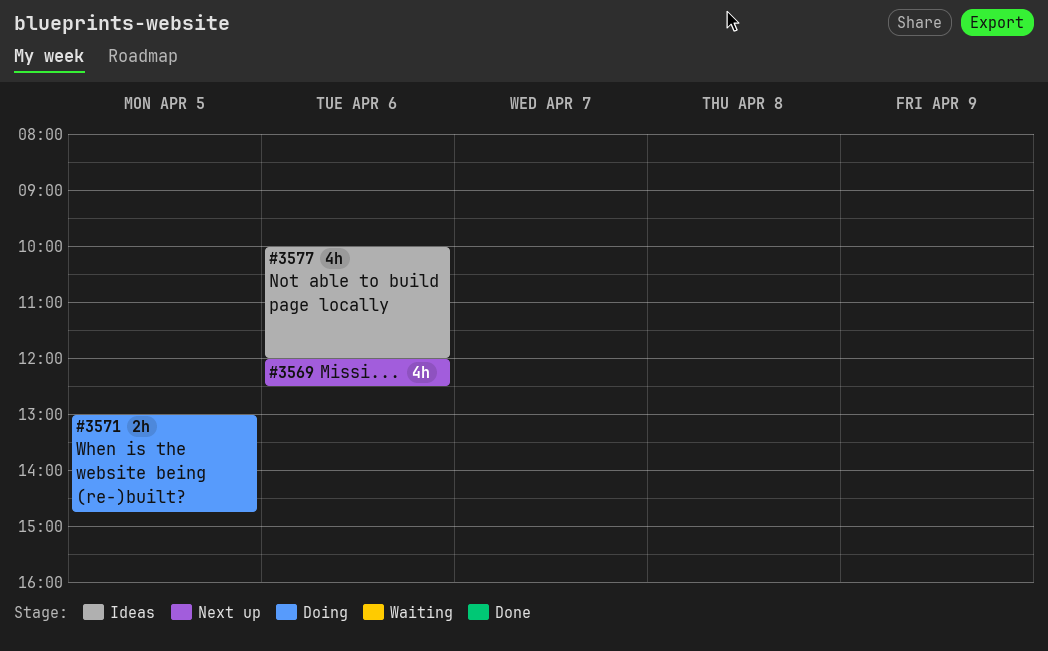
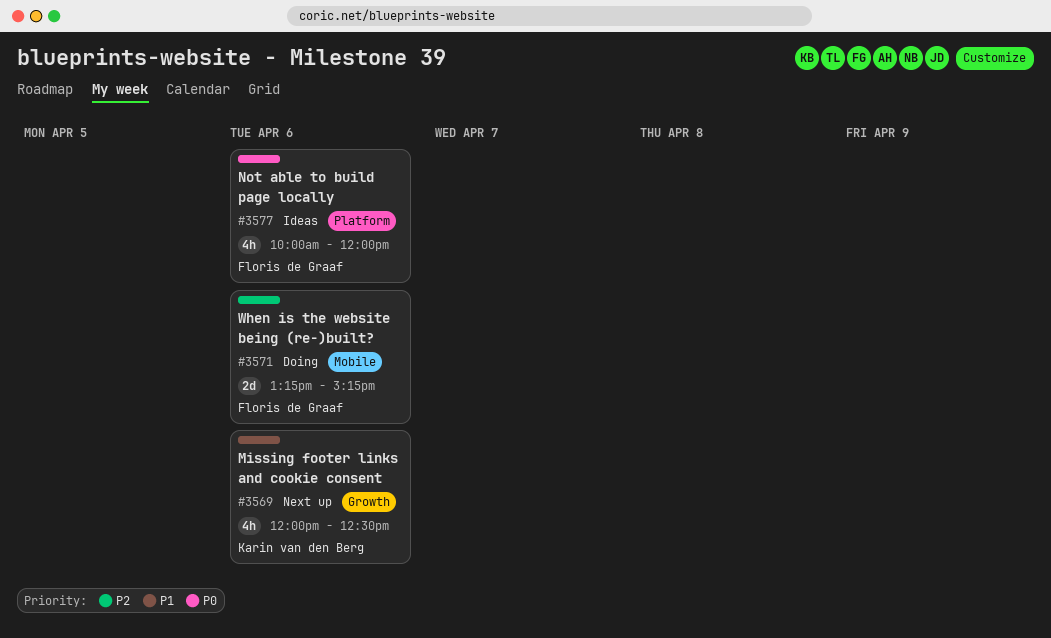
#3571, estimate: 2h -> 2d
#3571, day: Apr 5 -> Apr 6
#3571, begins: 13:00 -> 13:15
#3571, ends: 14:45 -> 15:15

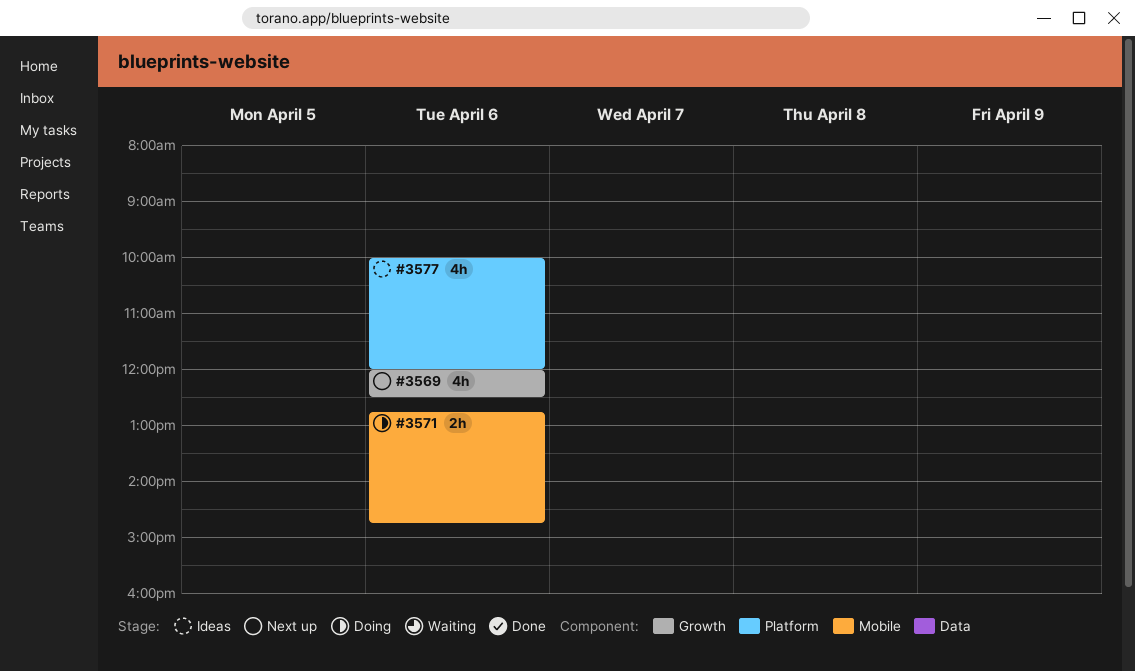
#3571, estimate: 2d -> 2h
#3571, begins: 13:15 -> 12:45
#3571, ends: 15:15 -> 14:45

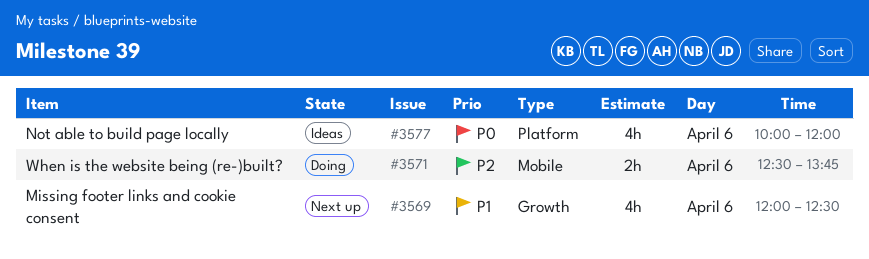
#3571, begins: 12:45 -> 12:30
#3571, ends: 14:45 -> 13:45

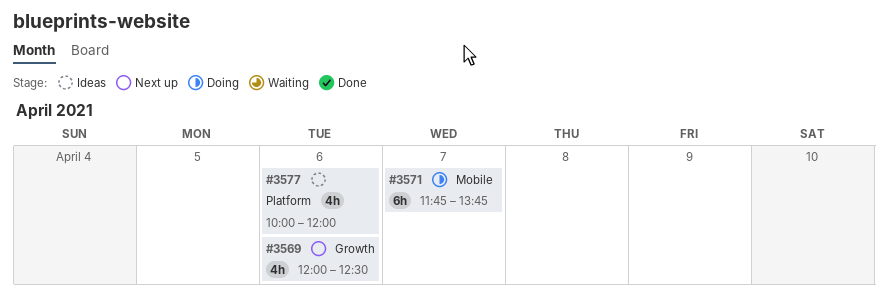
#3571, estimate: 2h -> 6h
#3571, day: Apr 6 -> Apr 7
#3571, begins: 12:30 -> 11:45

